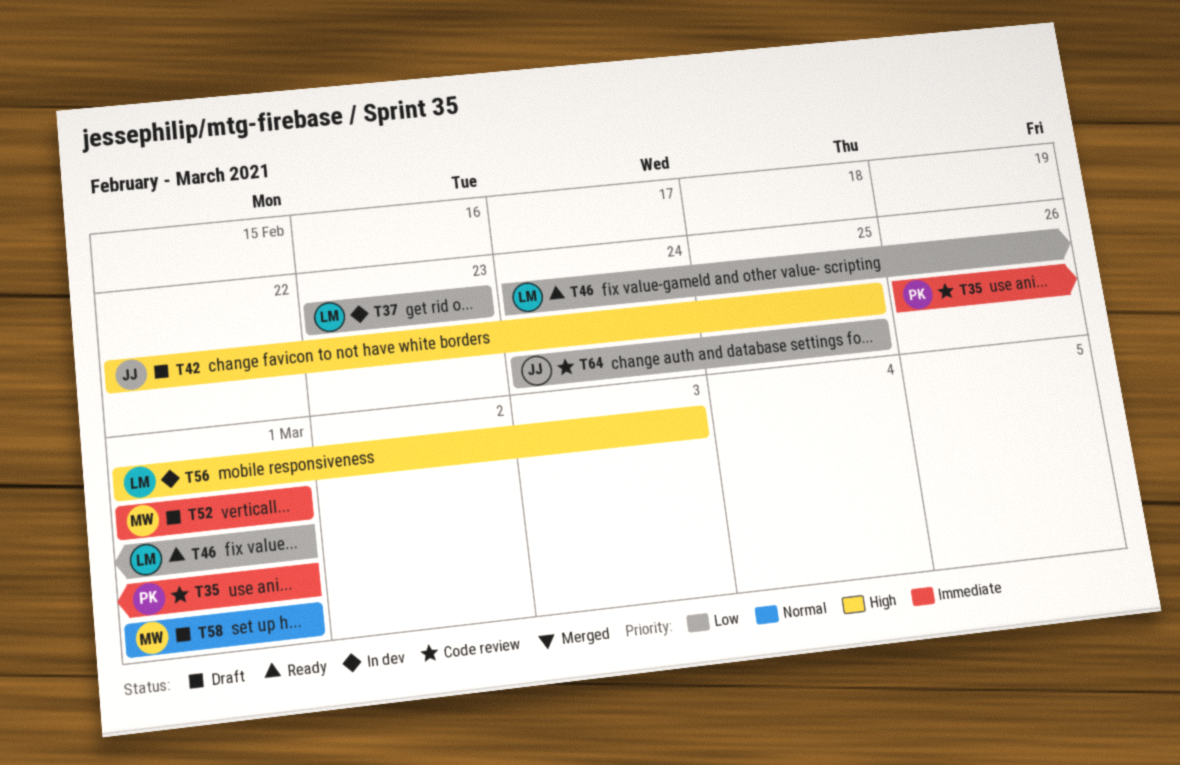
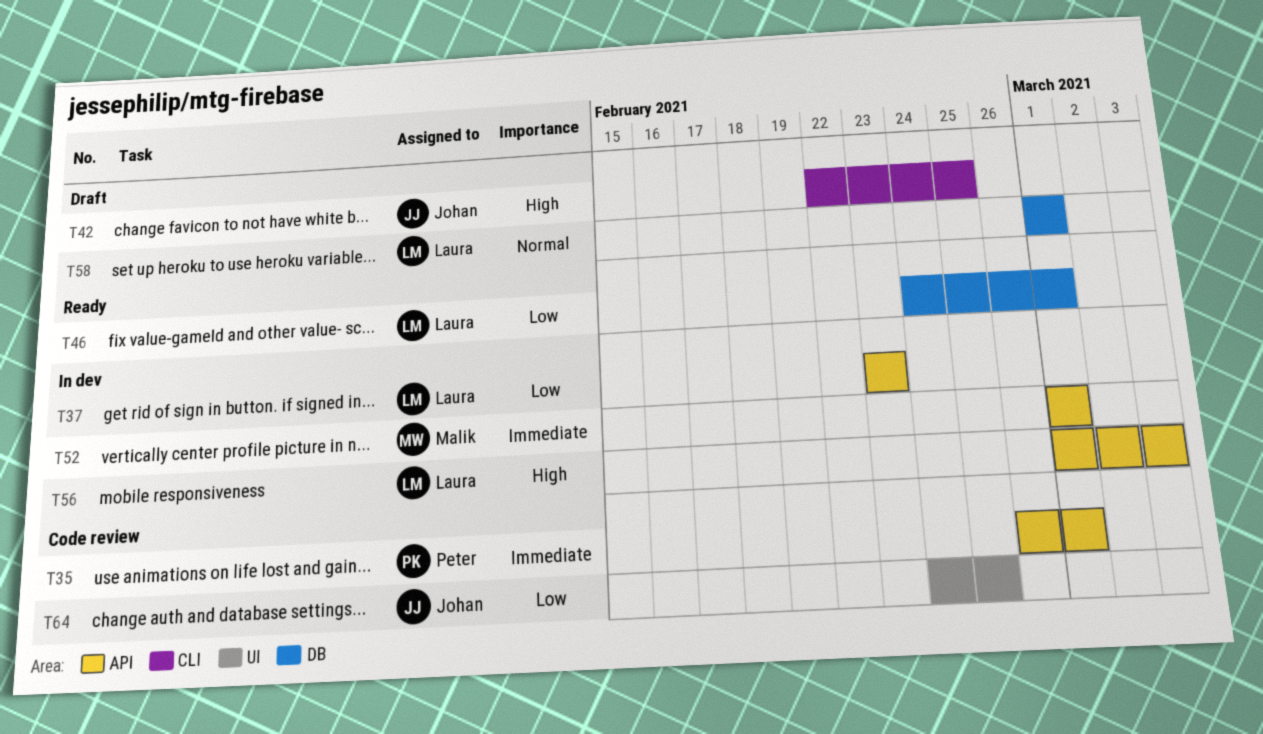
T52, status: Draft -> In dev
T58, owner: Malik -> Laura

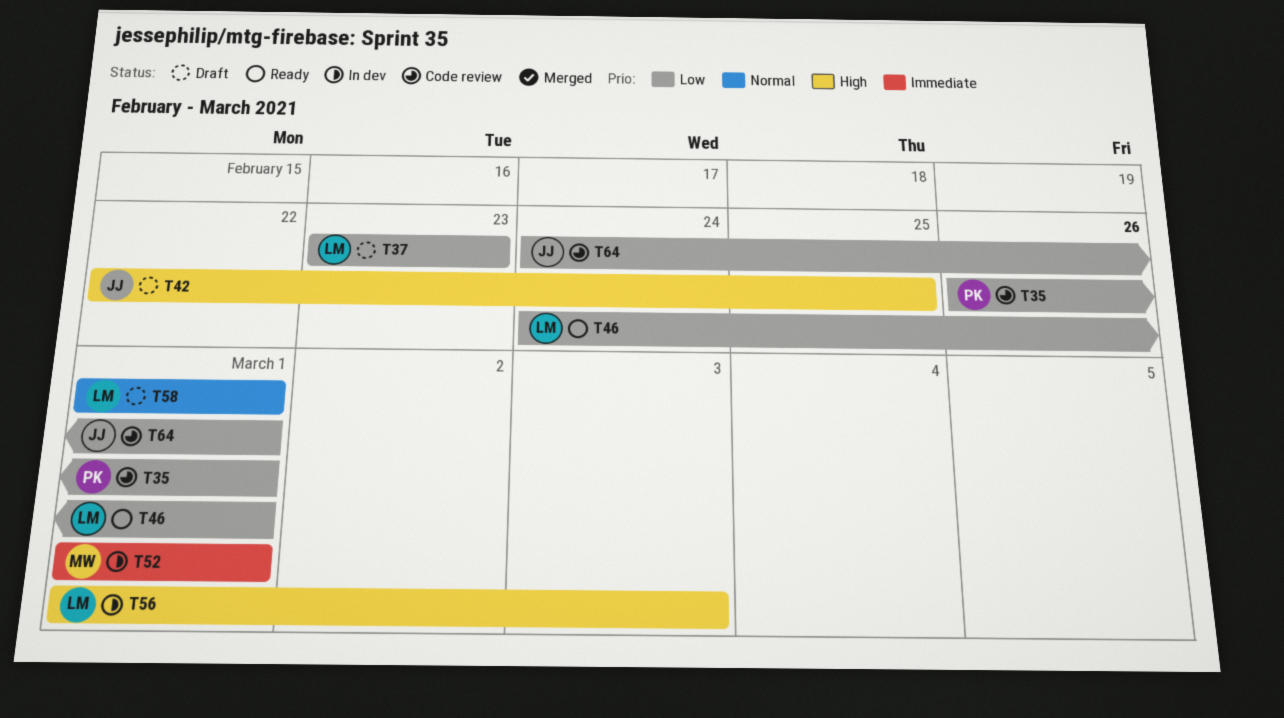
T35, priority: Immediate -> Low
T37, status: In dev -> Draft
T64, due: Feb 25 -> Mar 1

